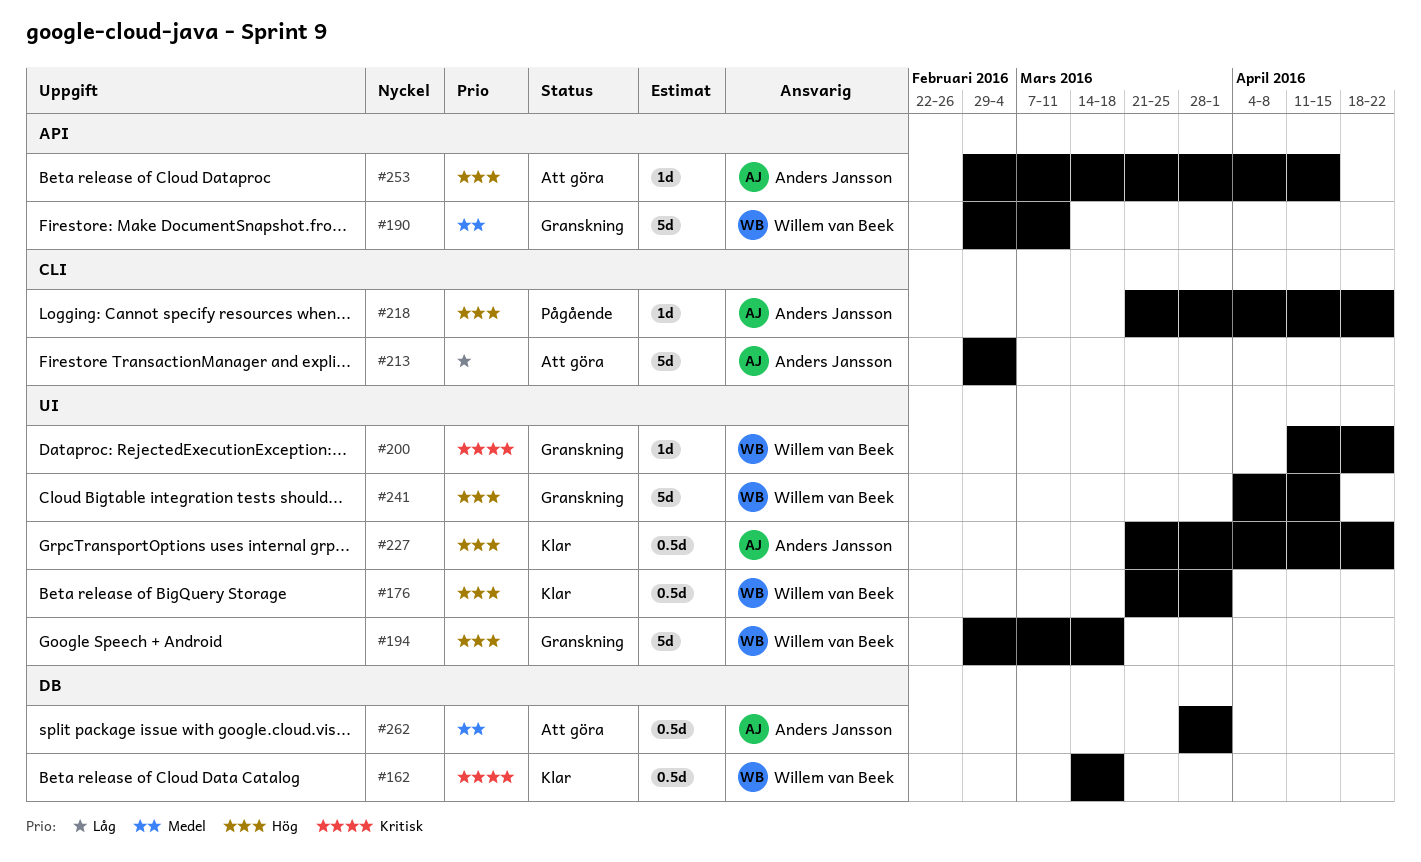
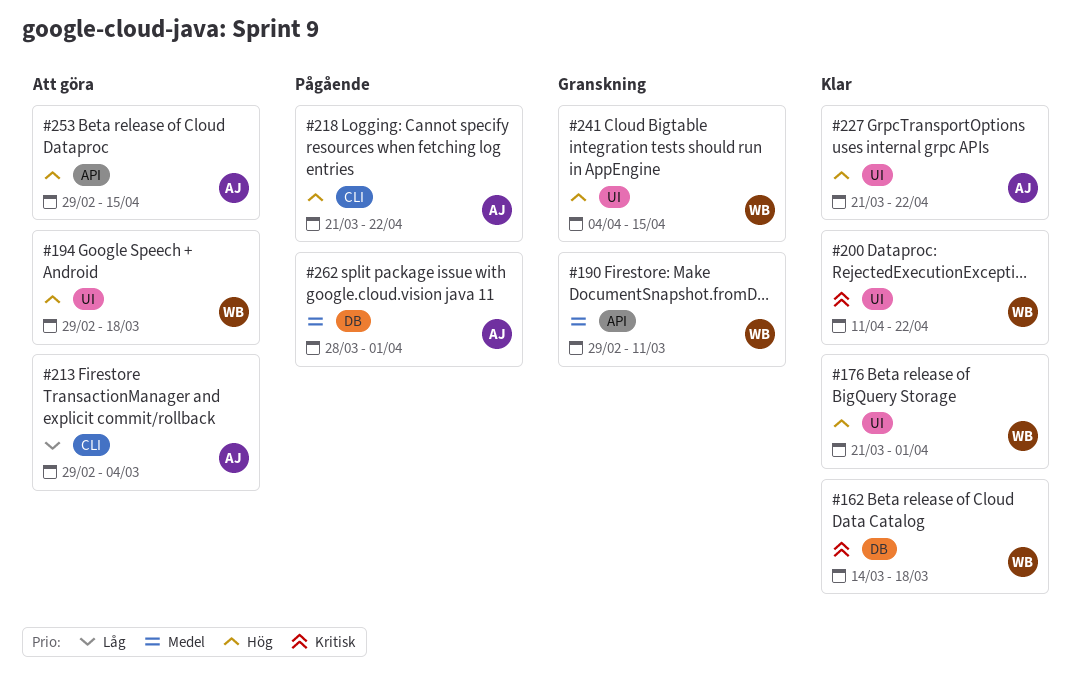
#194, status: Granskning -> Att göra
#200, status: Granskning -> Klar
#262, status: Att göra -> Pågående

